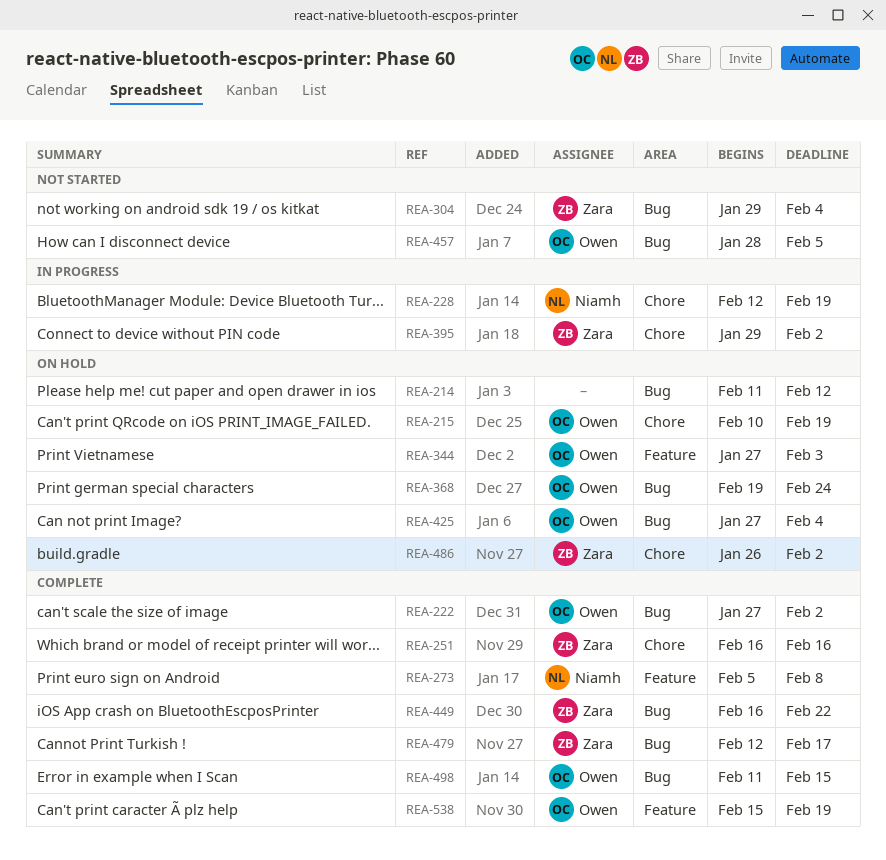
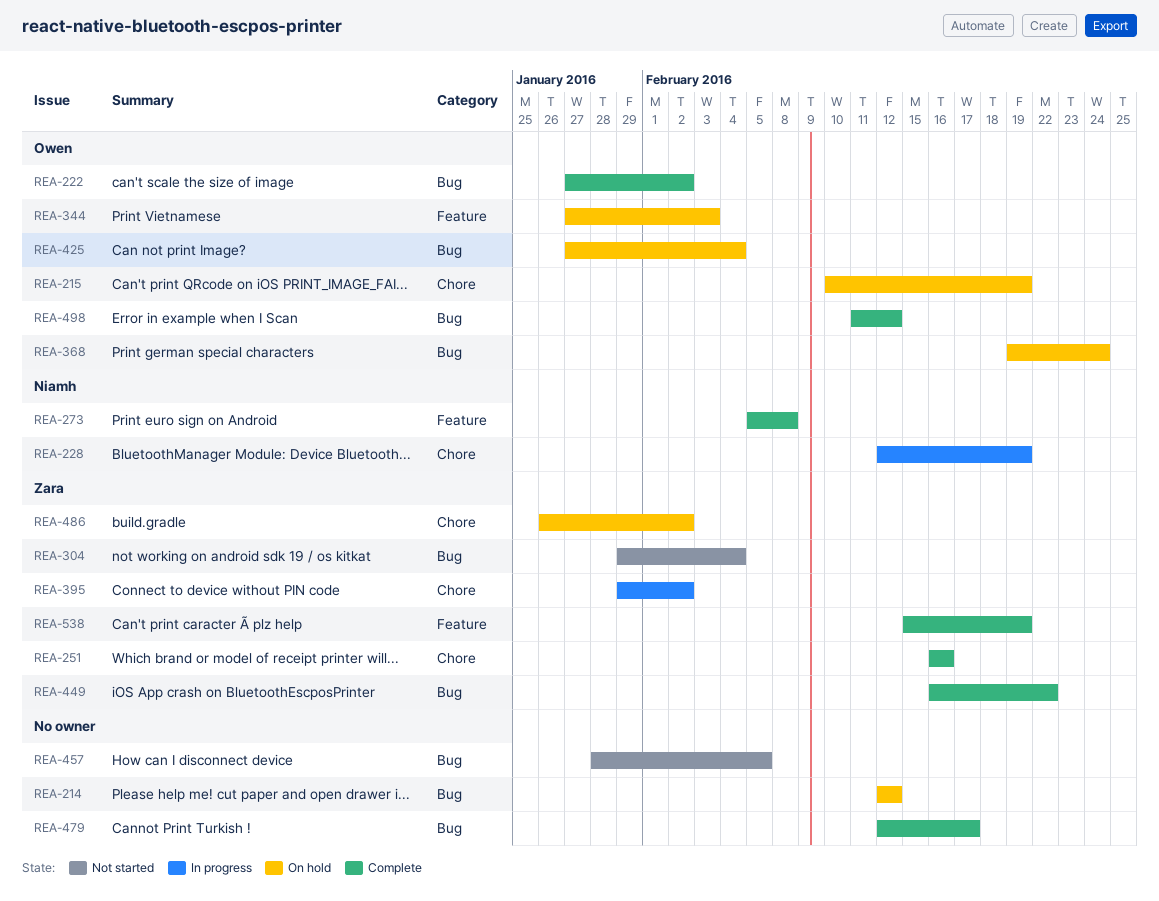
REA-214, start: Feb 11 -> Feb 12
REA-457, owner: Owen -> none
REA-479, owner: Zara -> none
REA-498, due: Feb 15 -> Feb 12
REA-538, owner: Owen -> Zara

